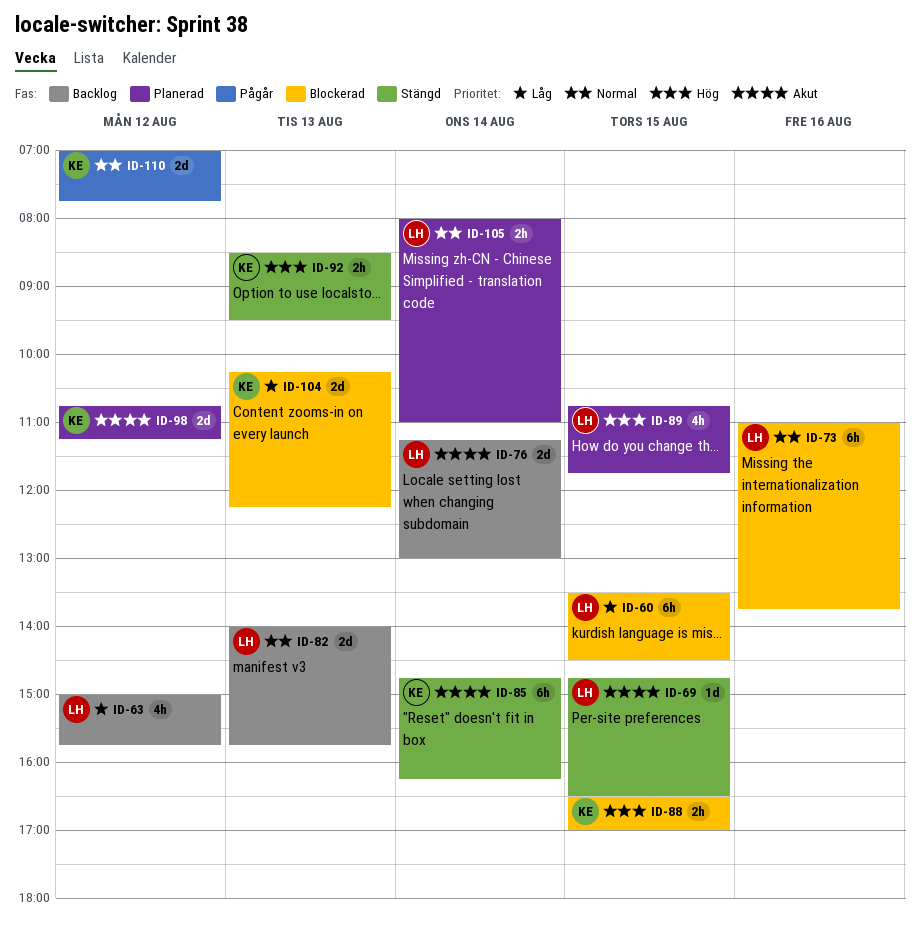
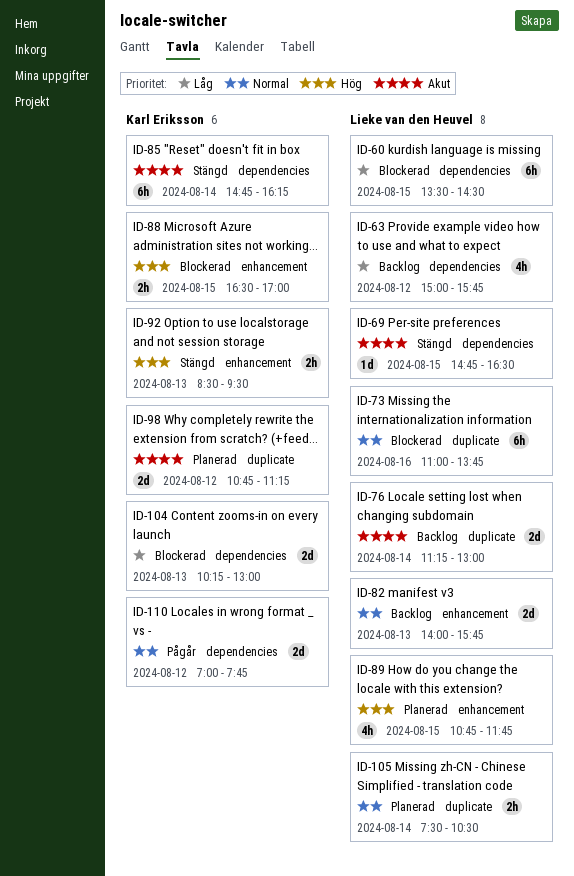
ID-104, ends: 12:15 -> 13:00
ID-105, begins: 08:00 -> 07:30
ID-105, ends: 11:00 -> 10:30

